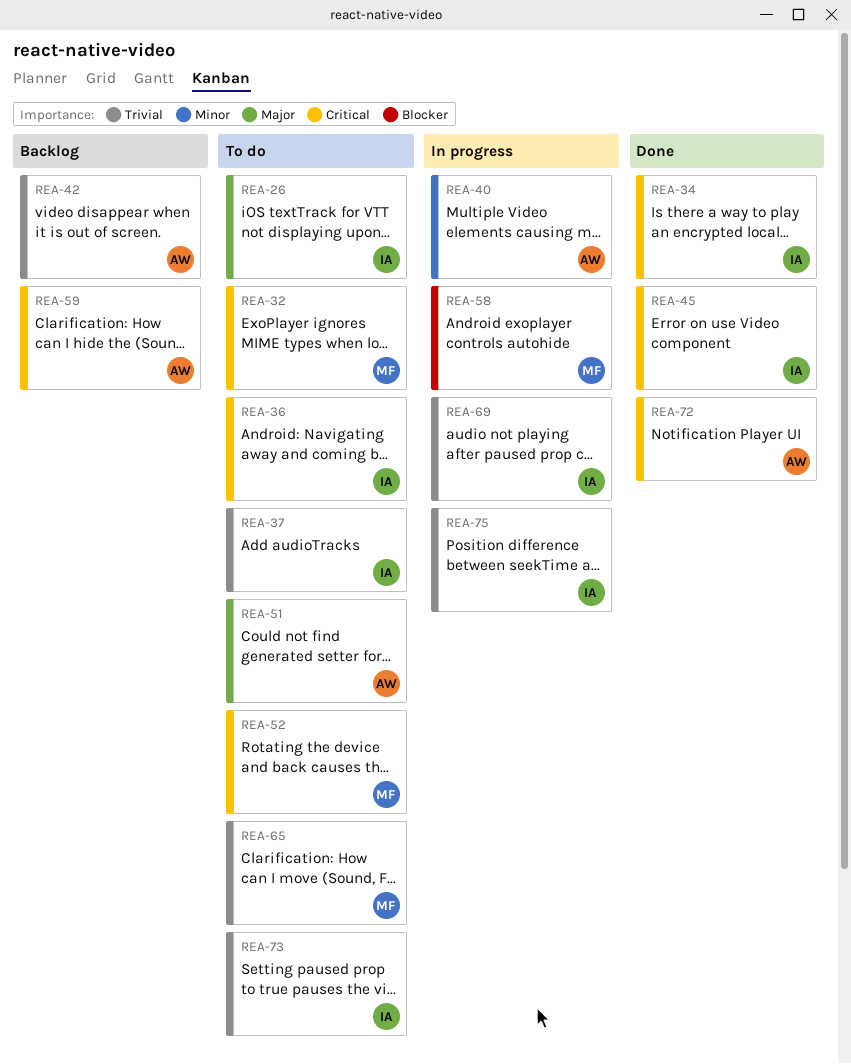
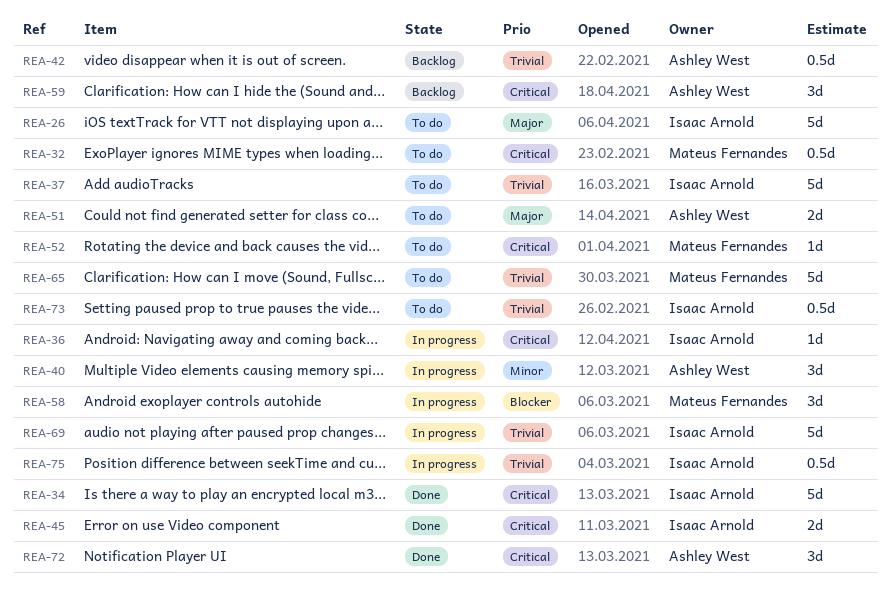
REA-36, status: To do -> In progress

